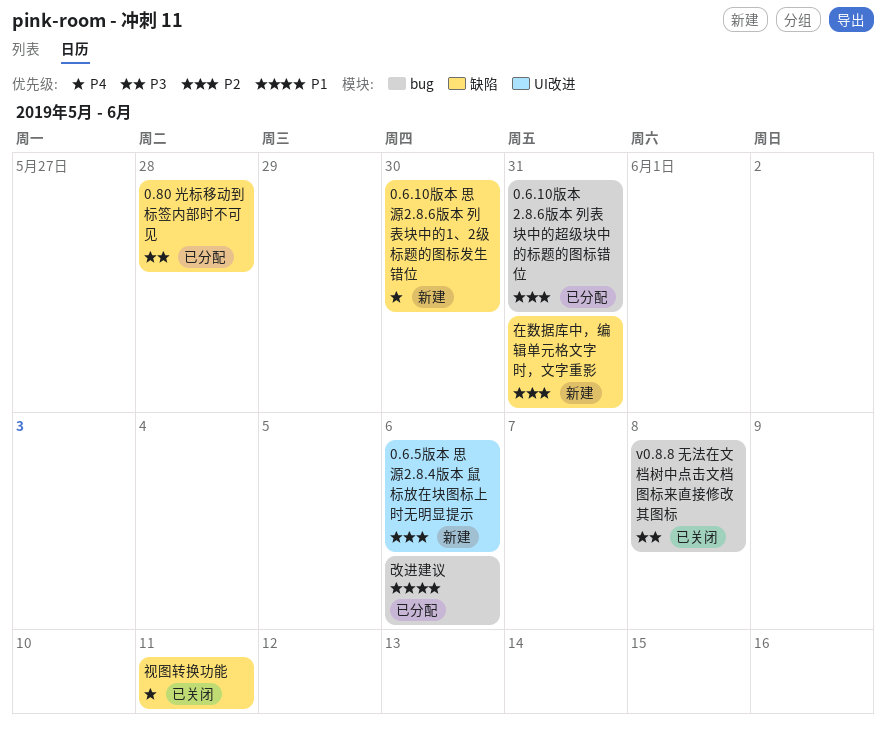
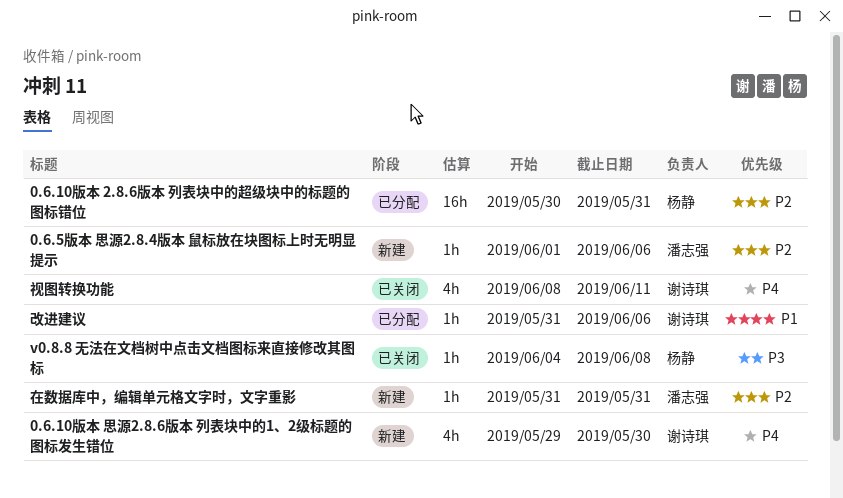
0.80 光标移动到标签内部时不可见: present -> none

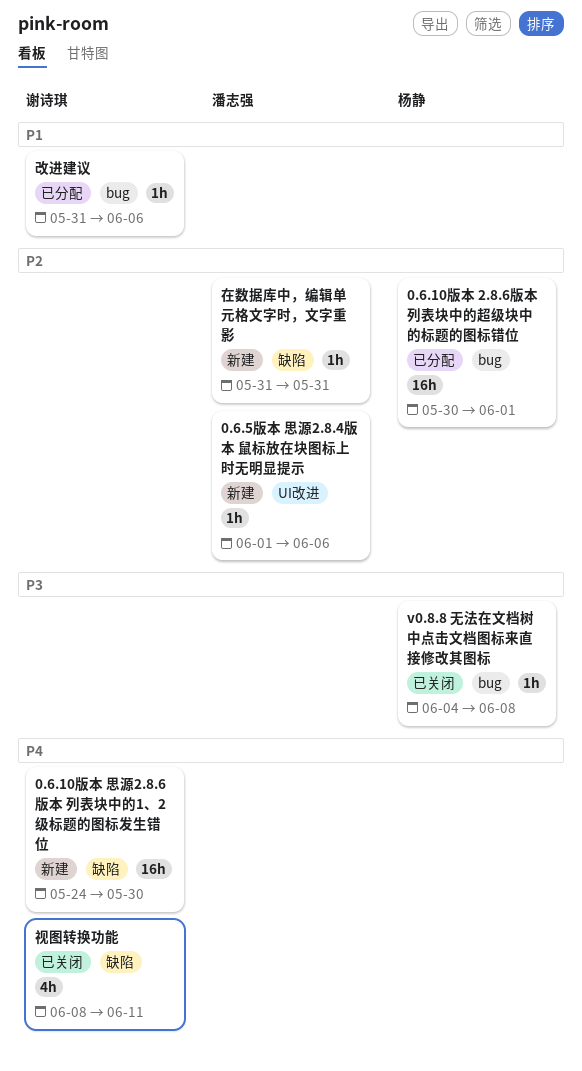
0.6.10版本 2.8.6版本 列表块中的超级块中的标题的图标错位, due: May 31 -> Jun 1
0.6.10版本 思源2.8.6版本 列表块中的1、2级标题的图标发生错位, estimate: 4h -> 16h
0.6.10版本 思源2.8.6版本 列表块中的1、2级标题的图标发生错位, start: May 29 -> May 24

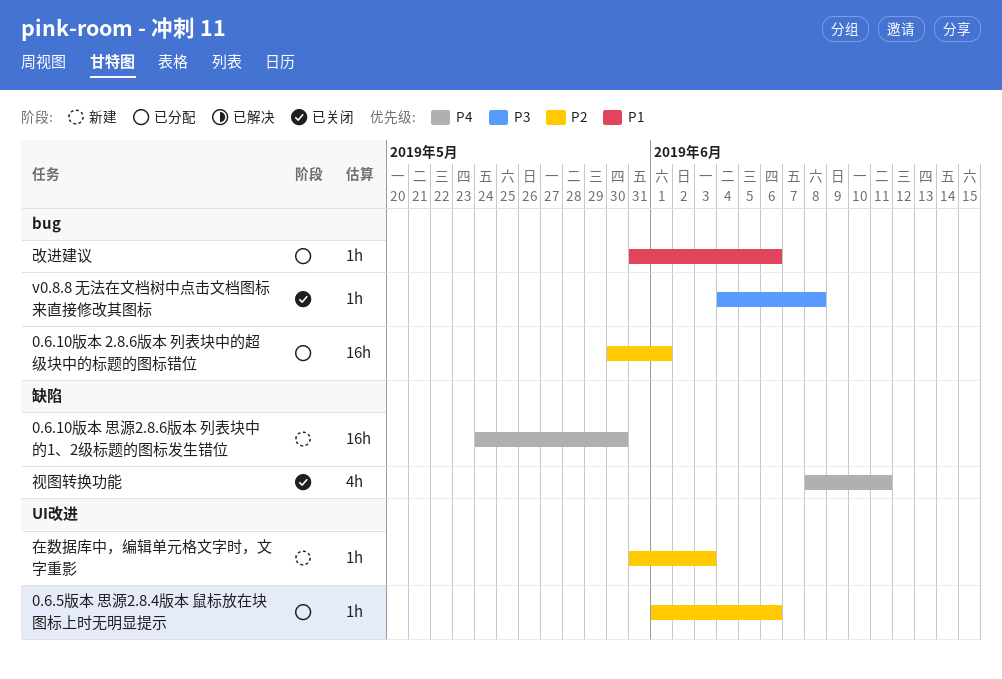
0.6.5版本 思源2.8.4版本 鼠标放在块图标上时无明显提示, status: 新建 -> 已分配
在数据库中，编辑单元格文字时，文字重影, label: 缺陷 -> UI改进
在数据库中，编辑单元格文字时，文字重影, due: May 31 -> Jun 3

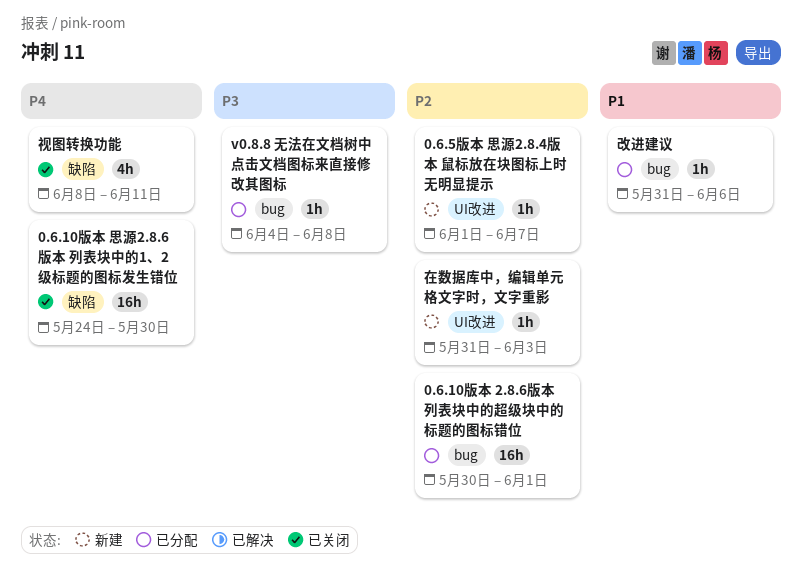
0.6.10版本 思源2.8.6版本 列表块中的1、2级标题的图标发生错位, status: 新建 -> 已关闭
0.6.5版本 思源2.8.4版本 鼠标放在块图标上时无明显提示, status: 已分配 -> 新建
0.6.5版本 思源2.8.4版本 鼠标放在块图标上时无明显提示, due: Jun 6 -> Jun 7
v0.8.8 无法在文档树中点击文档图标来直接修改其图标, status: 已关闭 -> 已分配

